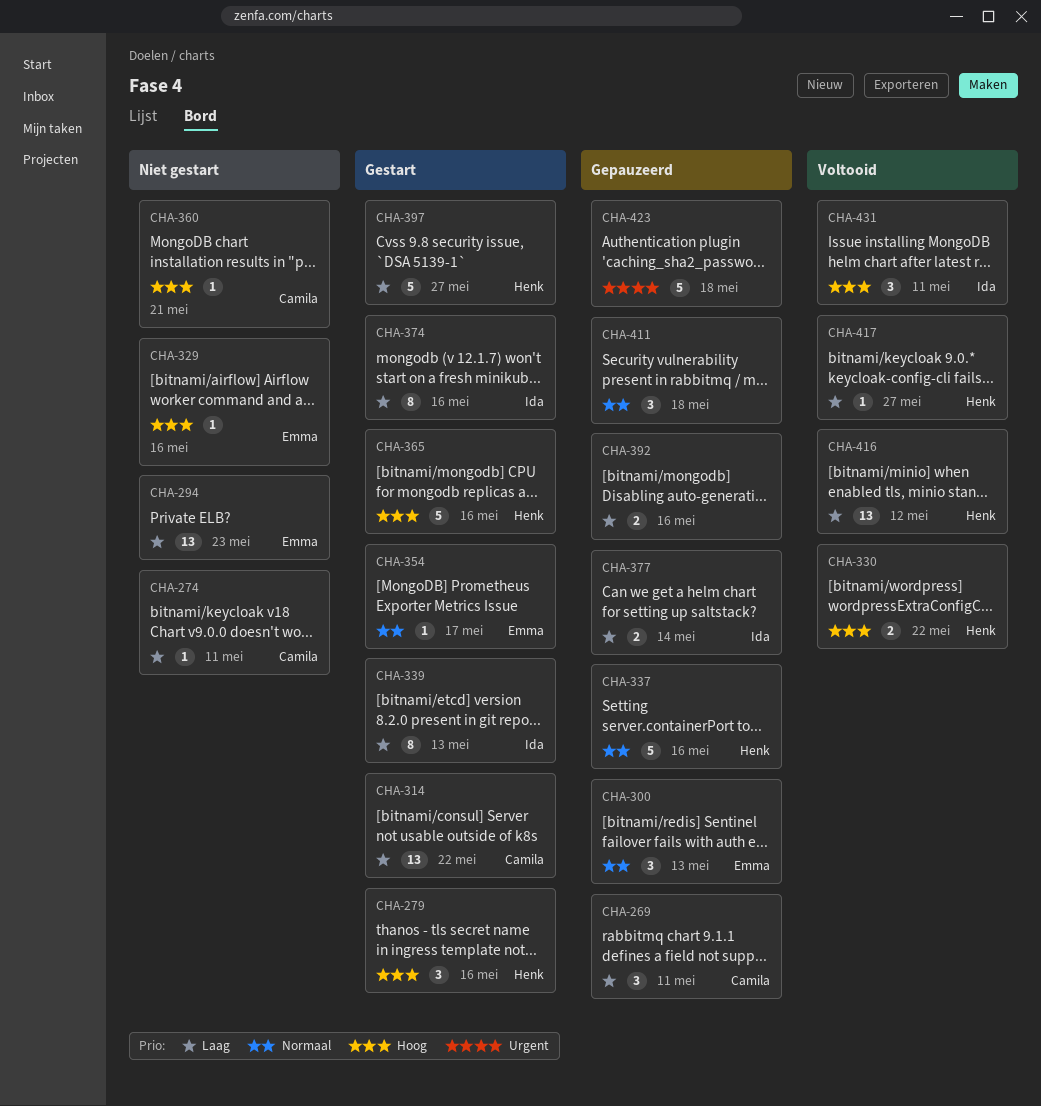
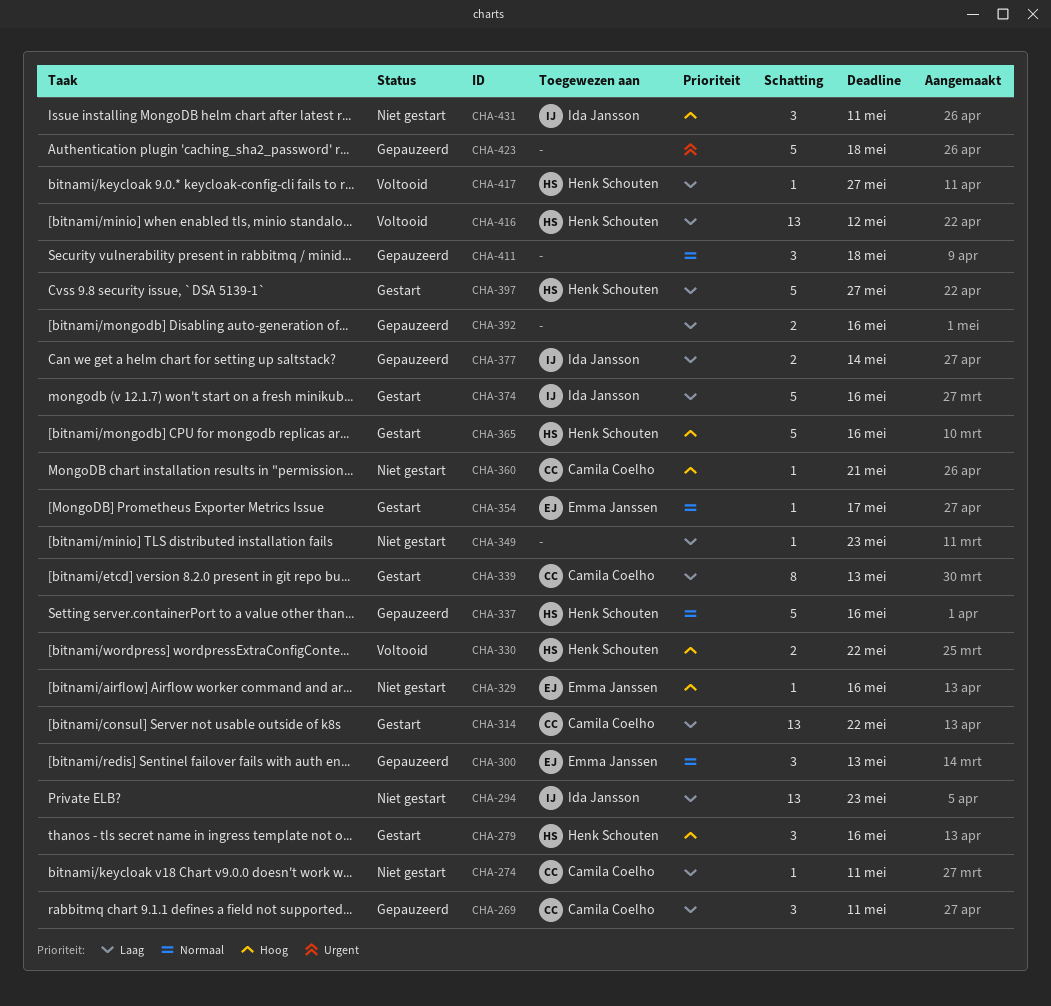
CHA-294, owner: Emma Janssen -> Ida Jansson
CHA-339, owner: Ida Jansson -> Camila Coelho
CHA-349: none -> present
CHA-374, estimate: 8 -> 5
CHA-431, status: Voltooid -> Niet gestart

